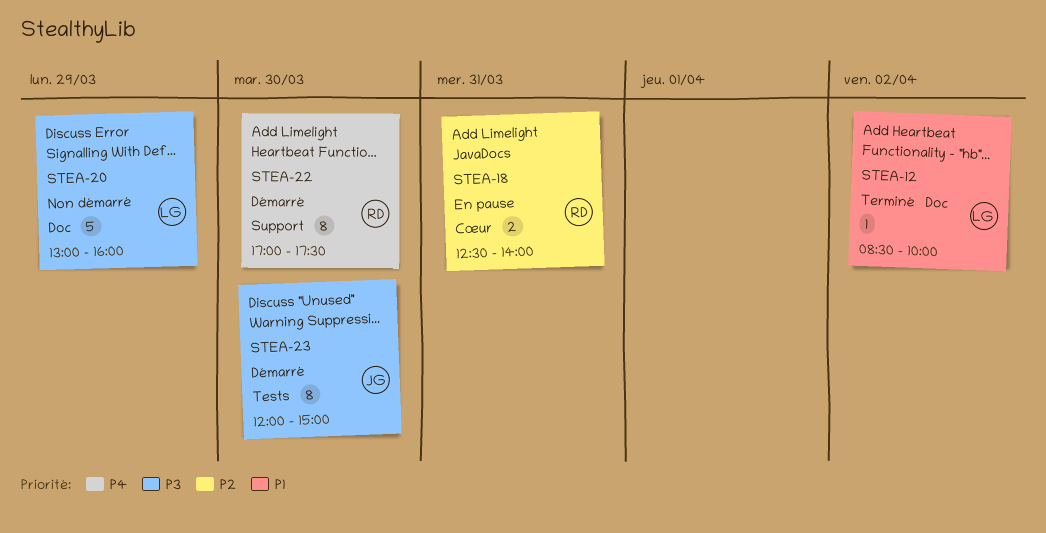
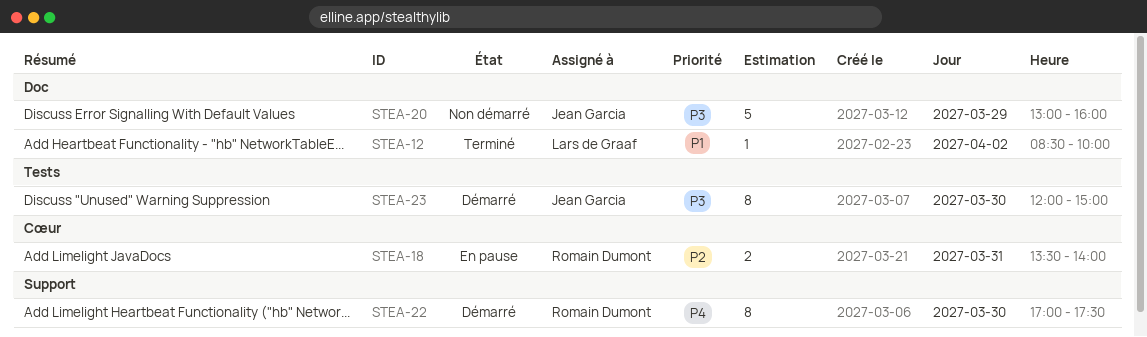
STEA-18, begins: 12:30 -> 13:30
STEA-20, owner: Lars de Graaf -> Jean Garcia

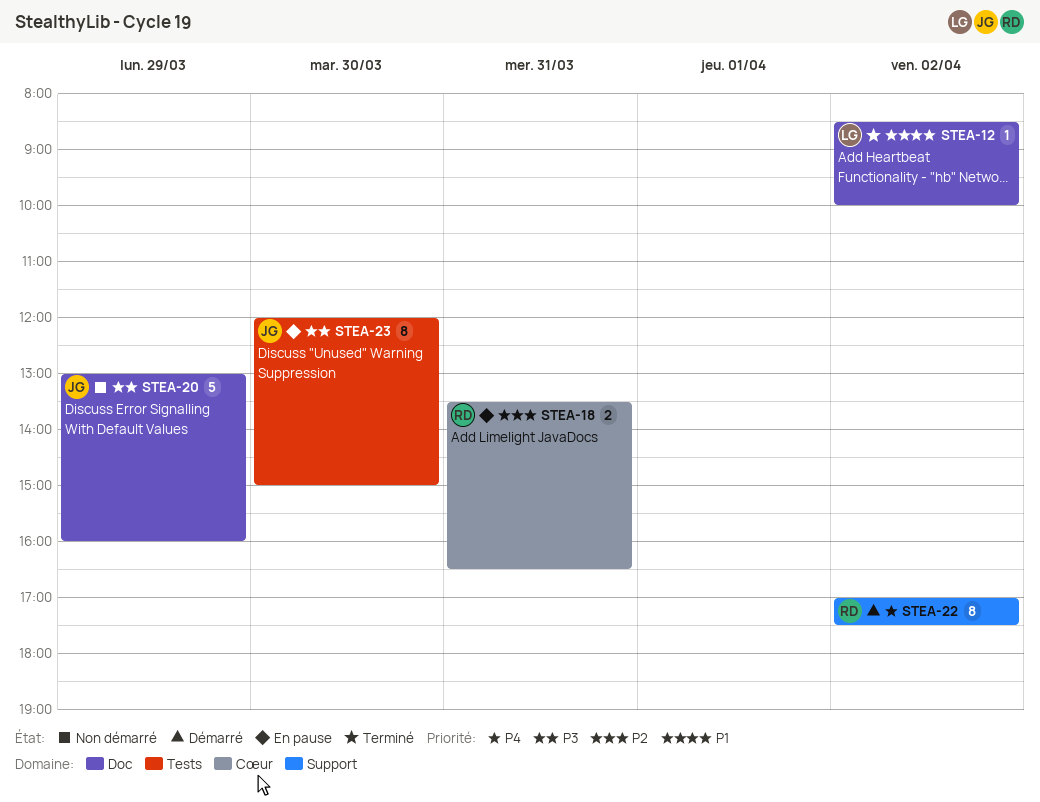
STEA-18, ends: 14:00 -> 16:30
STEA-22, day: Mar 30 -> Apr 2
STEA-23, status: Démarré -> En pause

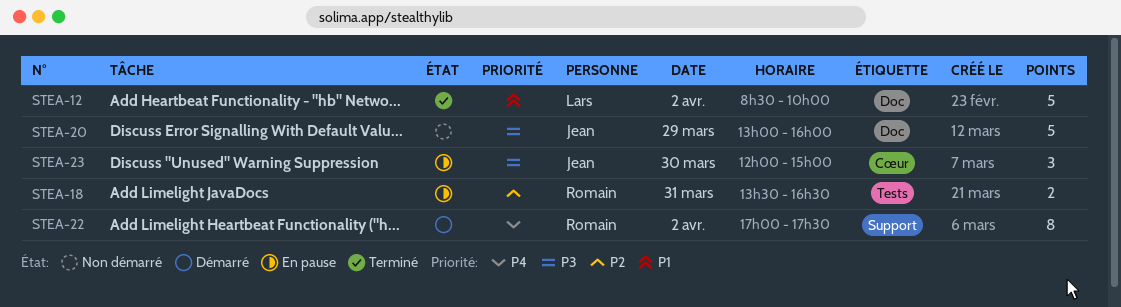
STEA-12, estimate: 1 -> 5
STEA-18, label: Cœur -> Tests
STEA-23, label: Tests -> Cœur
STEA-23, estimate: 8 -> 3

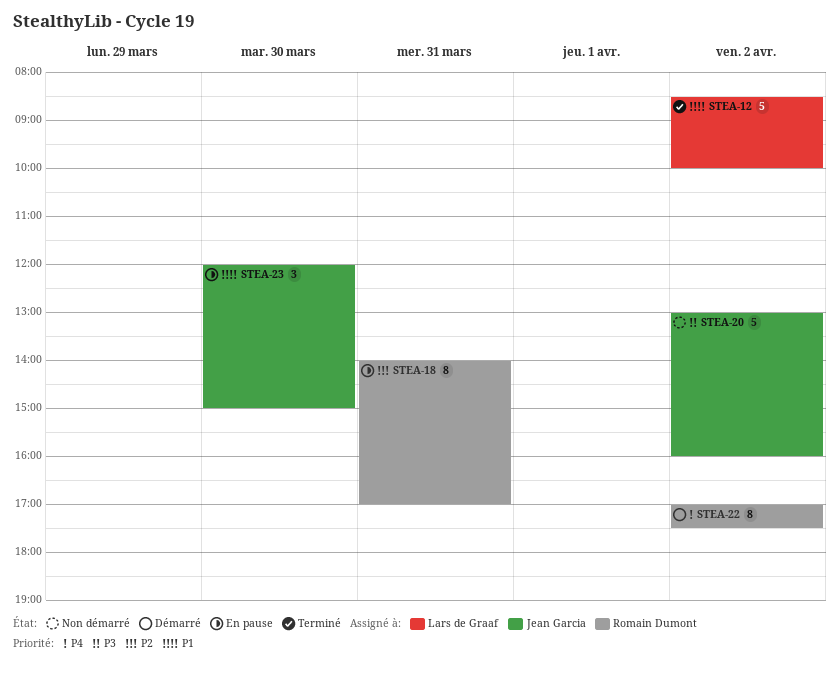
STEA-18, estimate: 2 -> 8
STEA-18, begins: 13:30 -> 14:00
STEA-18, ends: 16:30 -> 17:00
STEA-20, day: Mar 29 -> Apr 2
STEA-23, priority: P3 -> P1

